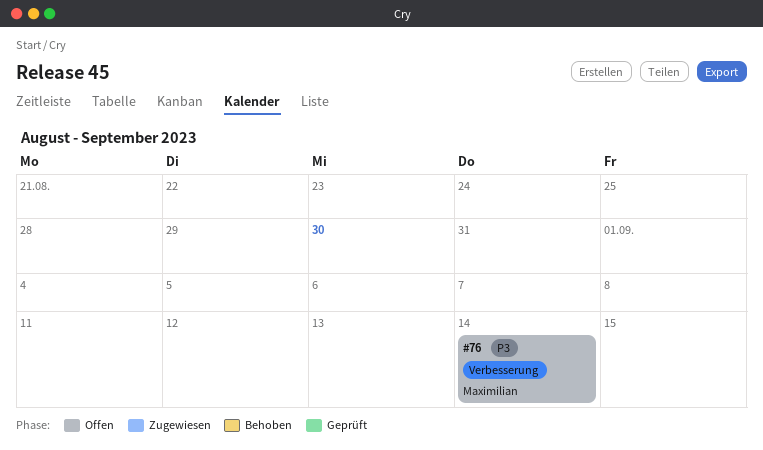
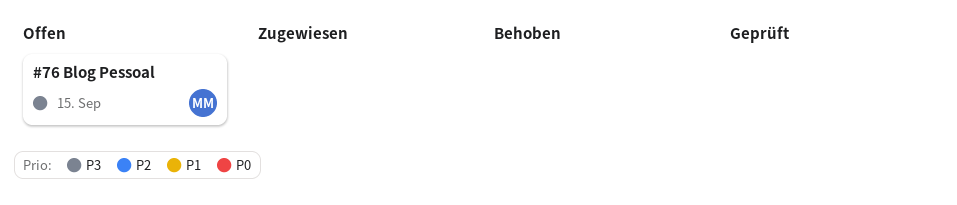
#76, due: Sep 14 -> Sep 15

